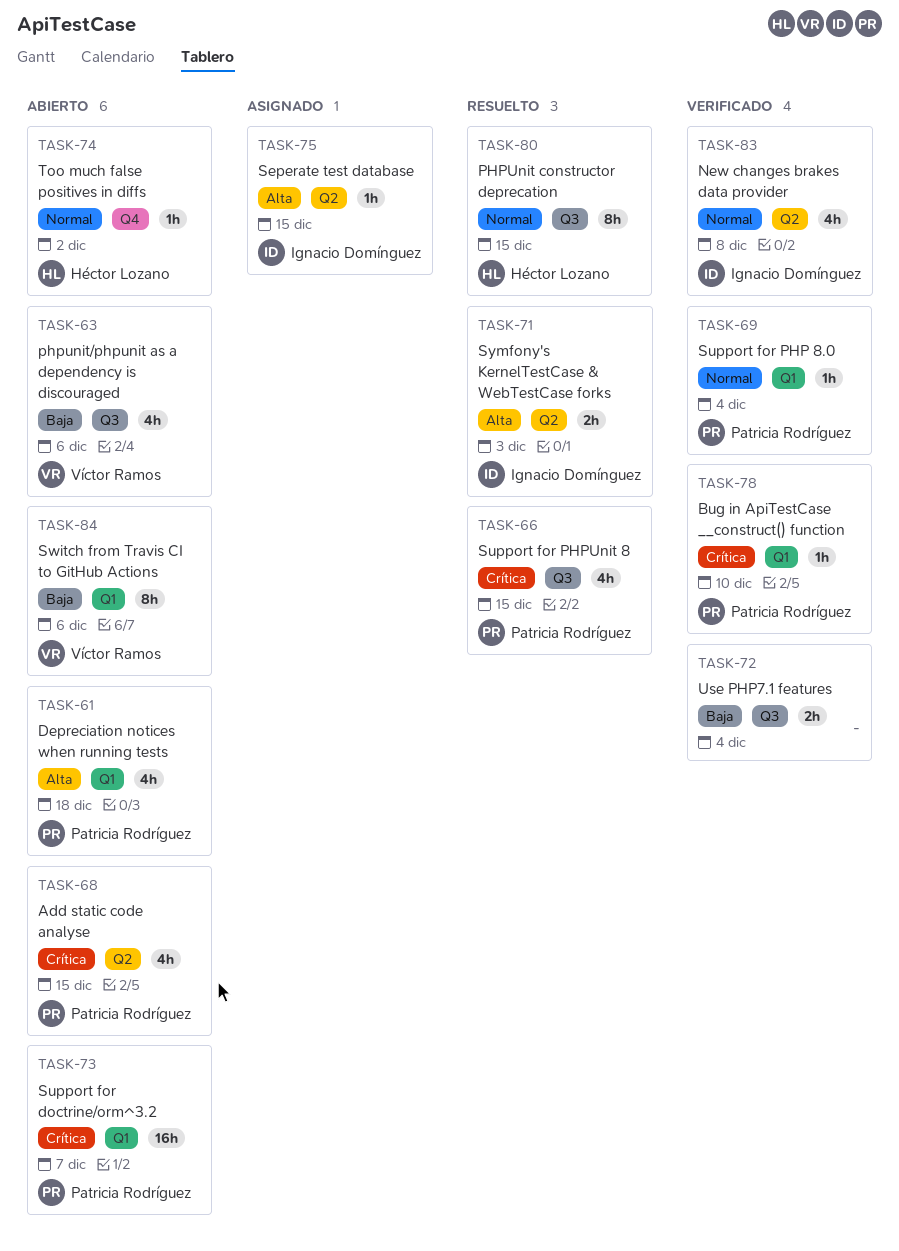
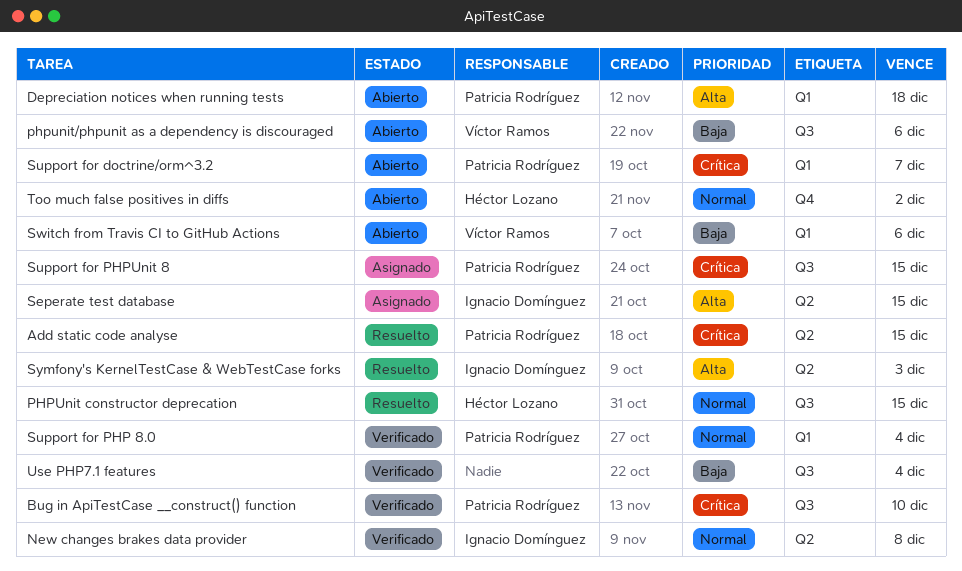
Add static code analyse, status: Abierto -> Resuelto
Bug in ApiTestCase __construct() function, label: Q1 -> Q3
Support for PHPUnit 8, status: Resuelto -> Asignado

